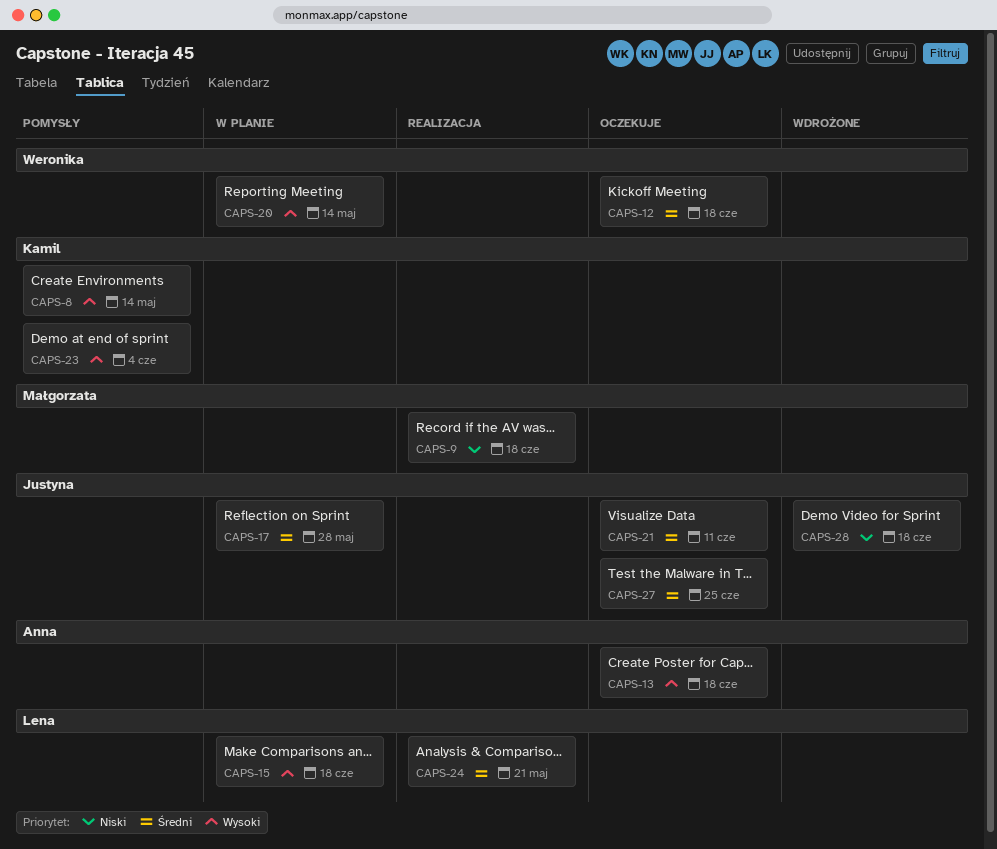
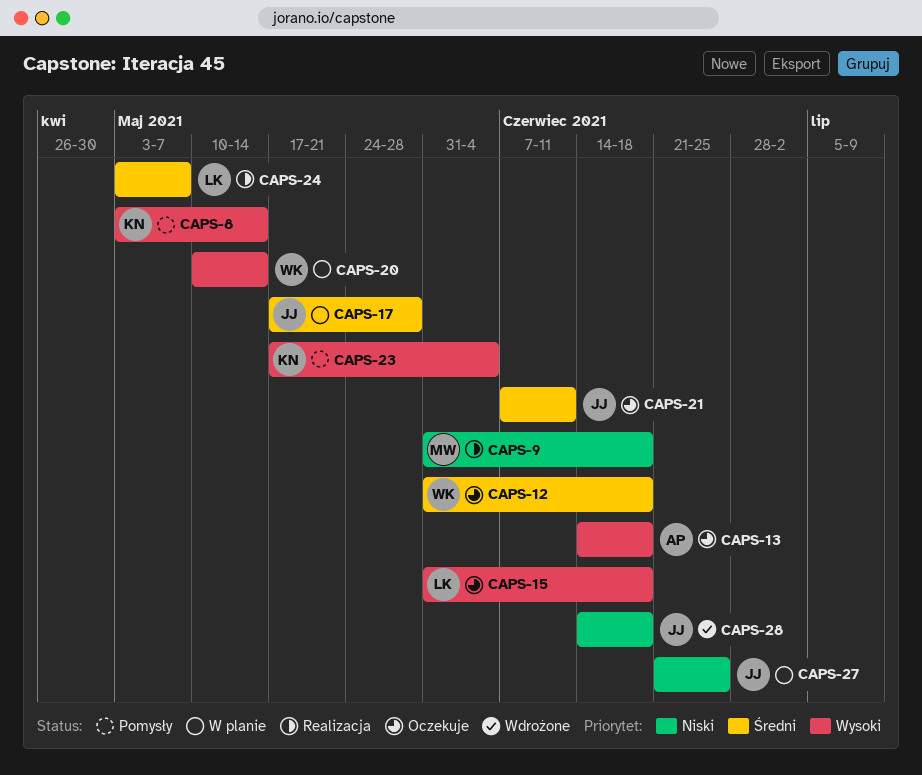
CAPS-15, status: W planie -> Oczekuje
CAPS-24, due: May 21 -> May 7
CAPS-27, status: Oczekuje -> W planie
CAPS-27, priority: Średni -> Niski

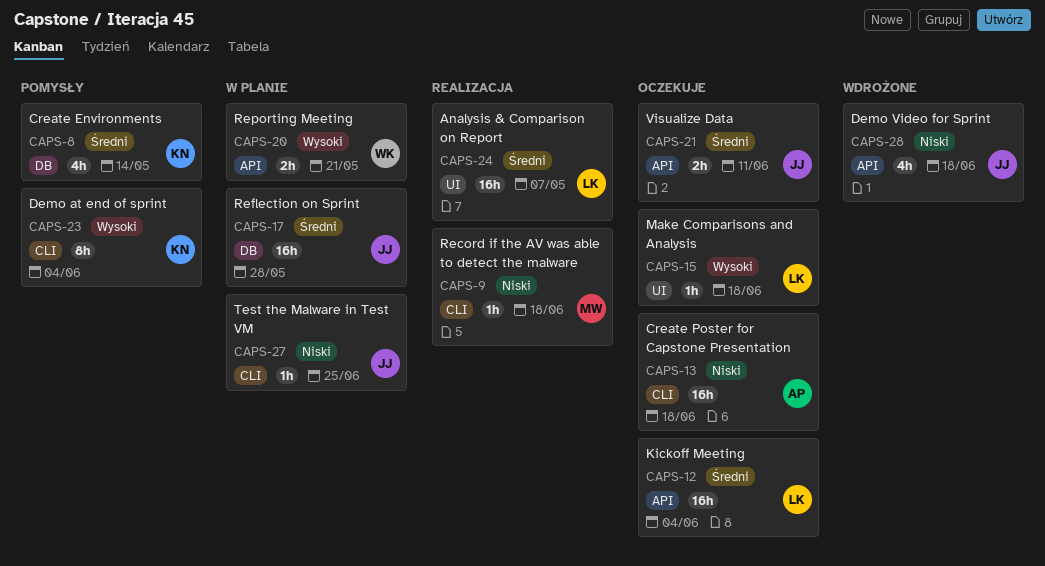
CAPS-8, priority: Wysoki -> Średni
CAPS-12, owner: WK -> LK
CAPS-12, due: Jun 18 -> Jun 4
CAPS-13, priority: Wysoki -> Niski
CAPS-20, due: May 14 -> May 21

